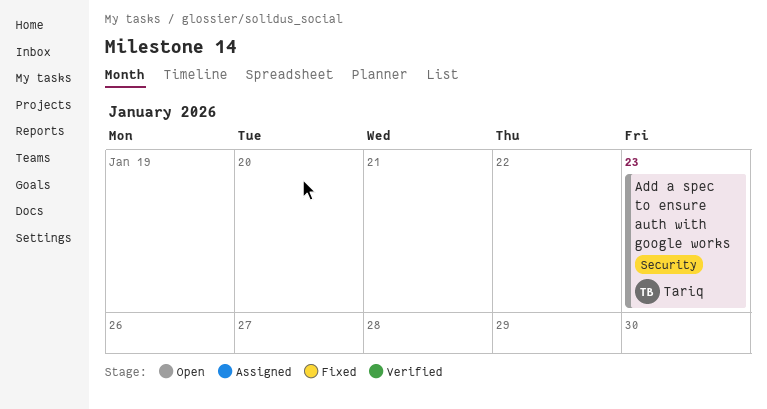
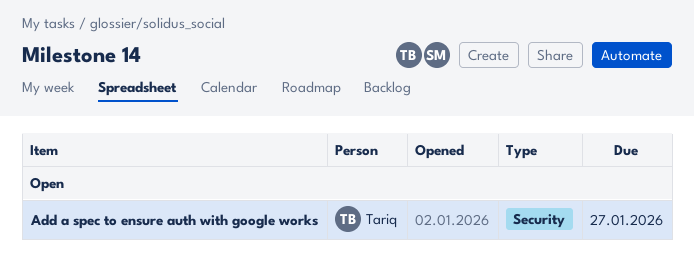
Add a spec to ensure auth with google works, due: Jan 23 -> Jan 27

